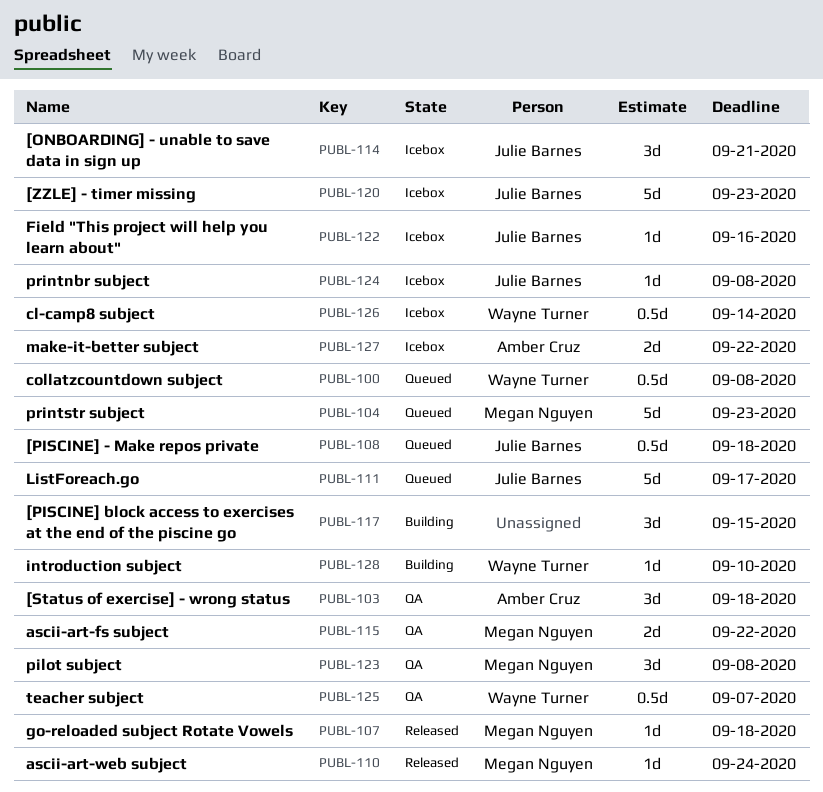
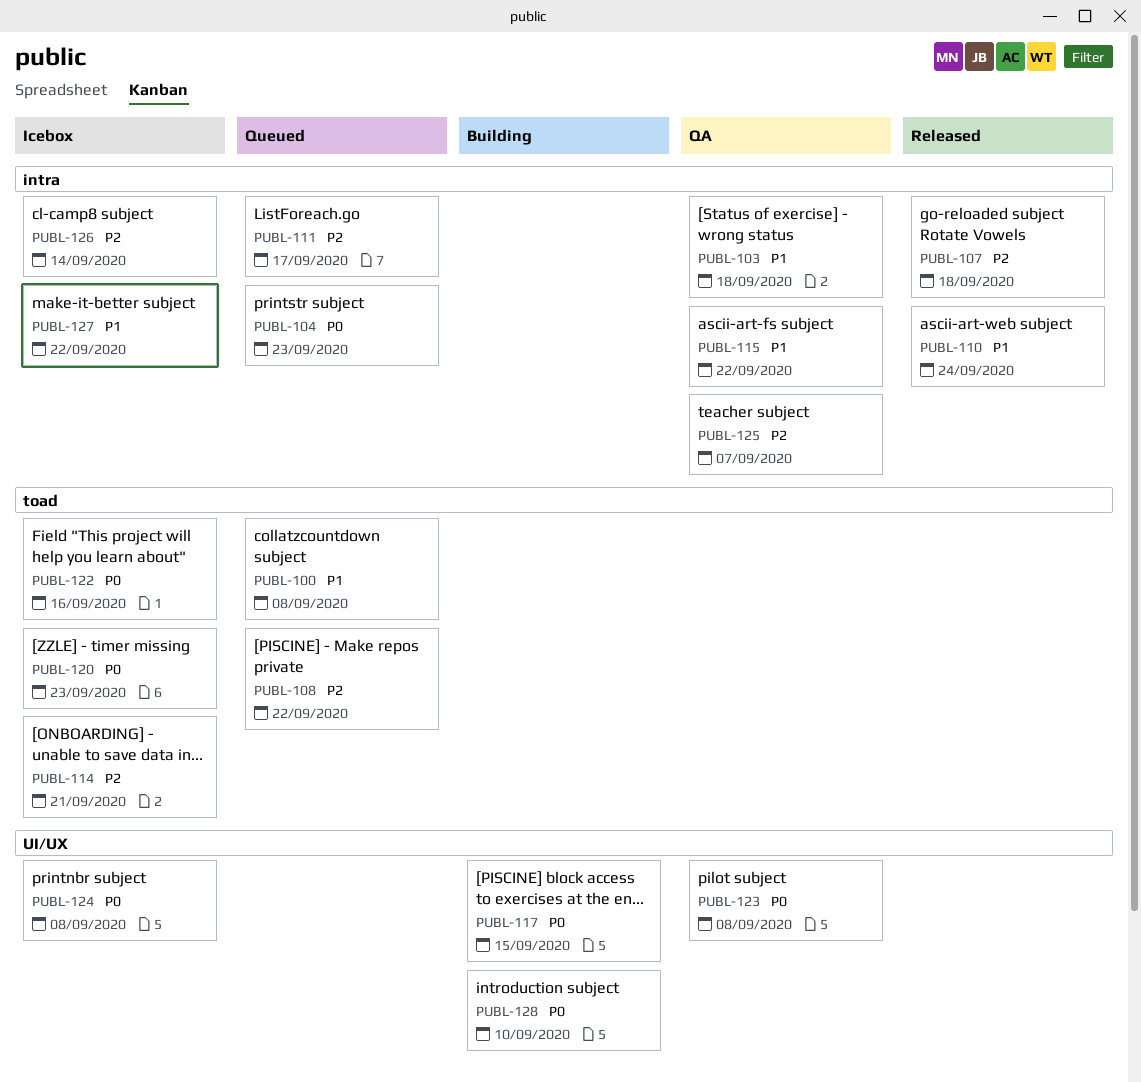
PUBL-108, due: Sep 18 -> Sep 22

